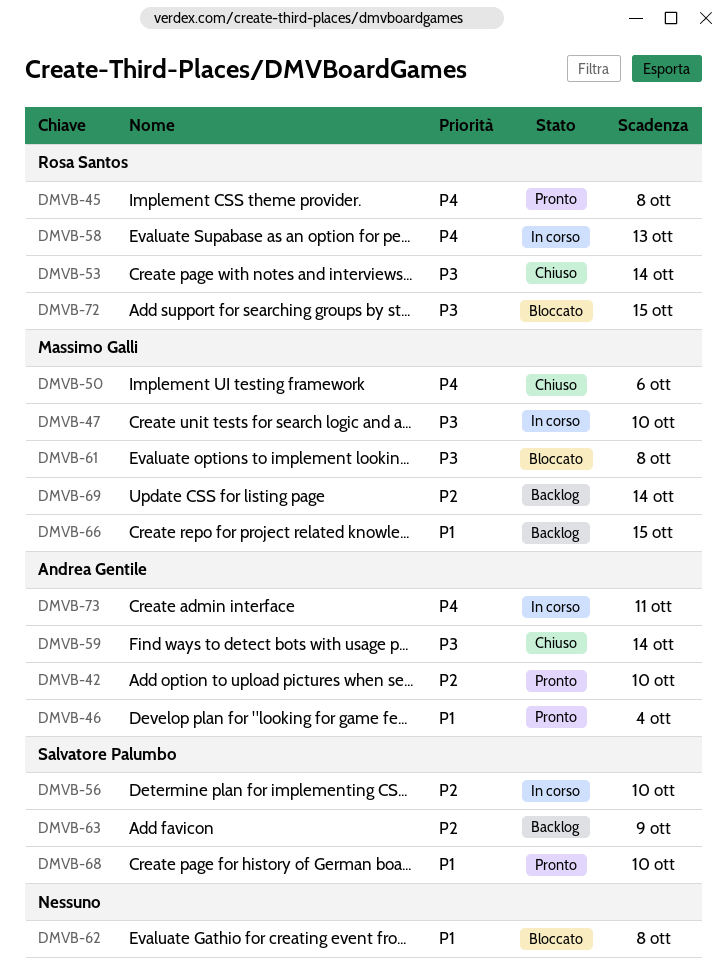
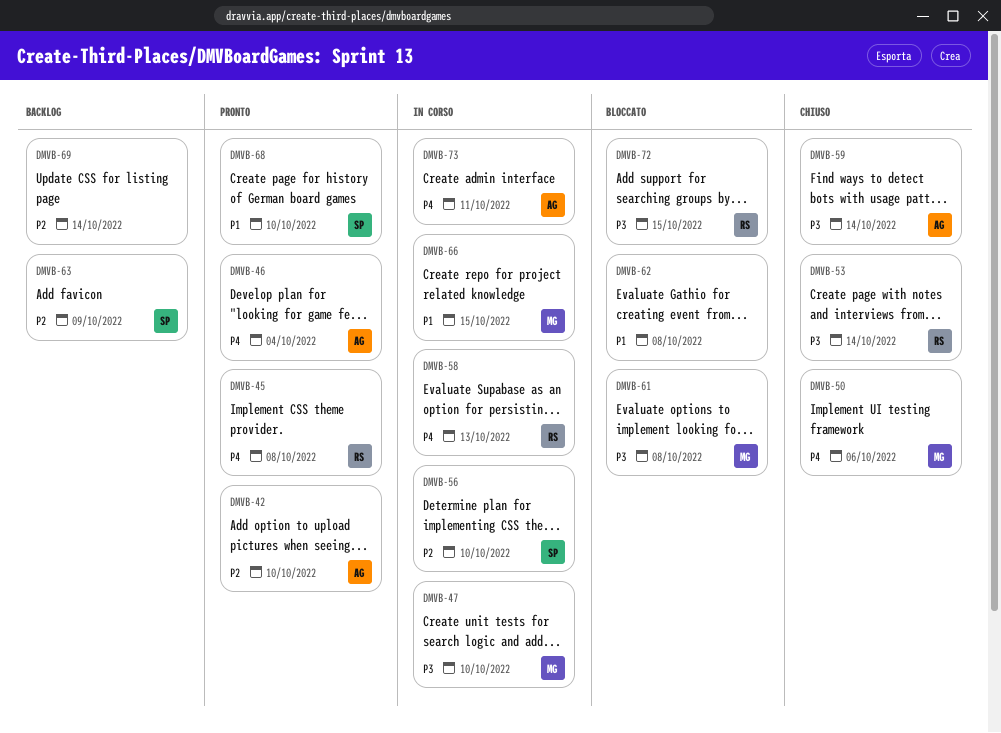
DMVB-46, priority: P1 -> P4
DMVB-66, status: Backlog -> In corso
DMVB-69, owner: Massimo Galli -> none

